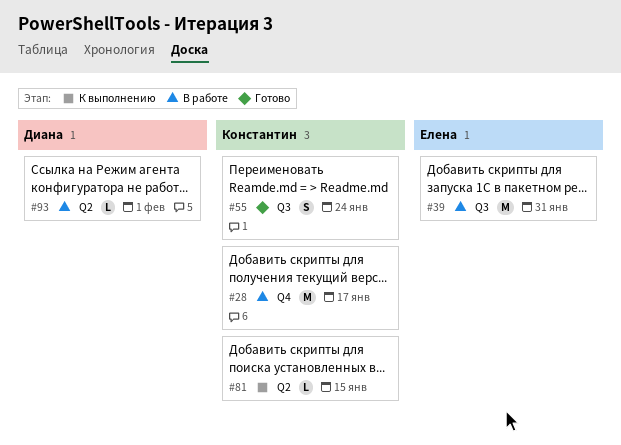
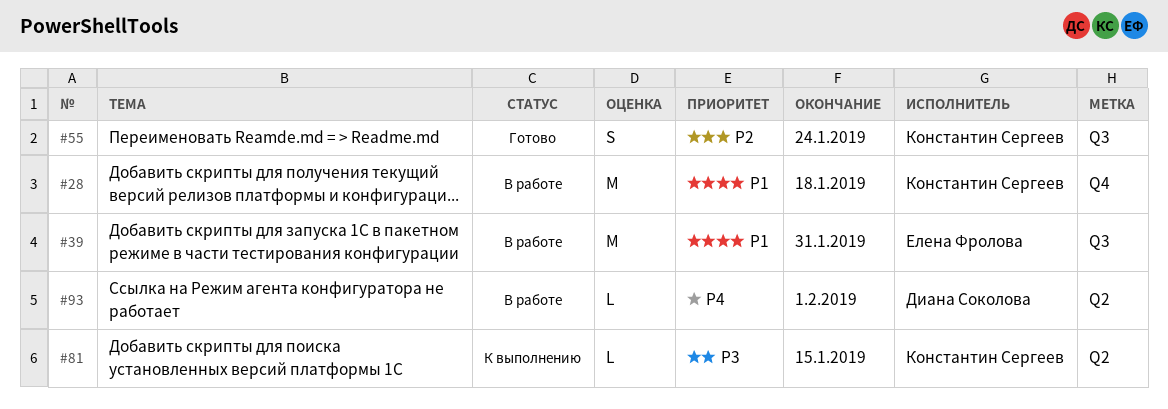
#28, due: Jan 17 -> Jan 18

